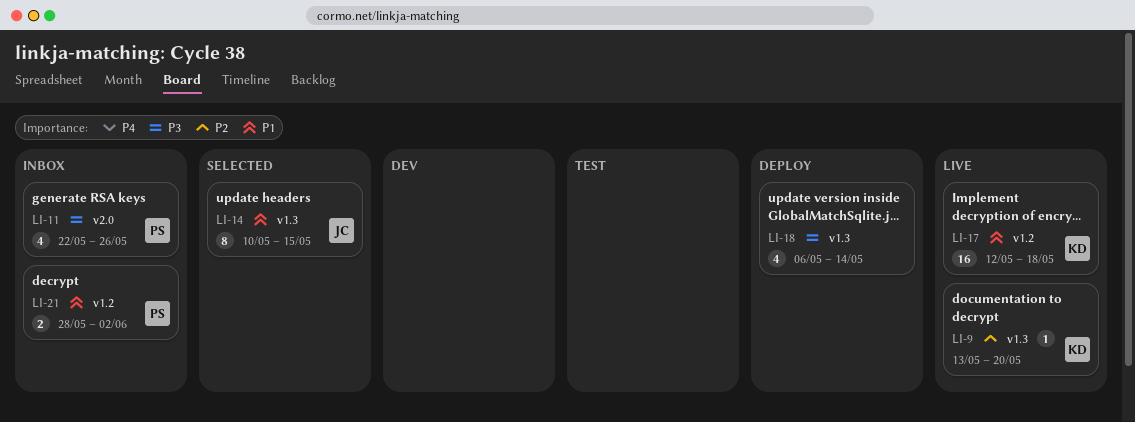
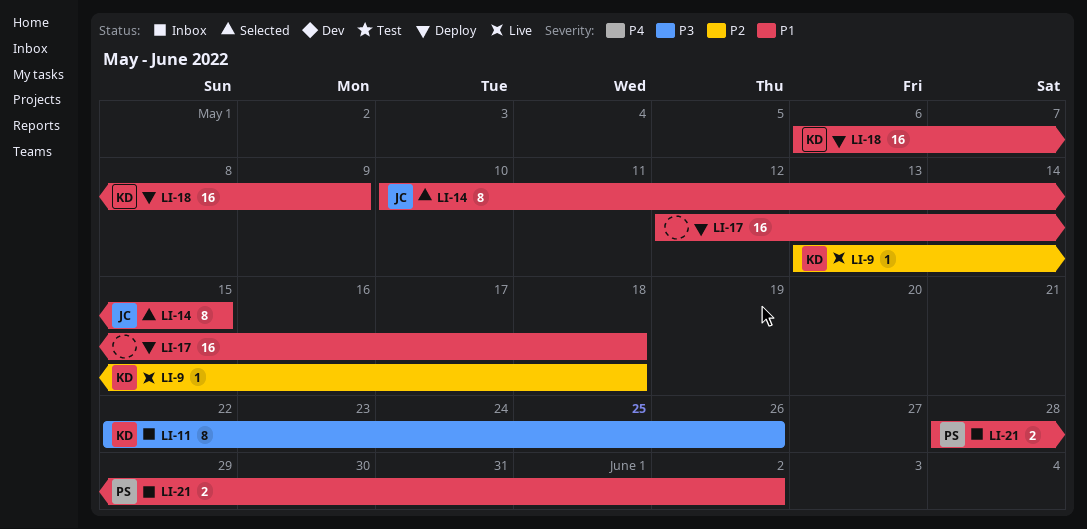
LI-9, due: May 20 -> May 18
LI-11, owner: PS -> KD
LI-11, estimate: 4 -> 8
LI-17, status: Live -> Deploy
LI-17, owner: KD -> none
LI-18, owner: none -> KD
LI-18, priority: P3 -> P1
LI-18, estimate: 4 -> 16
LI-18, due: May 14 -> May 9

